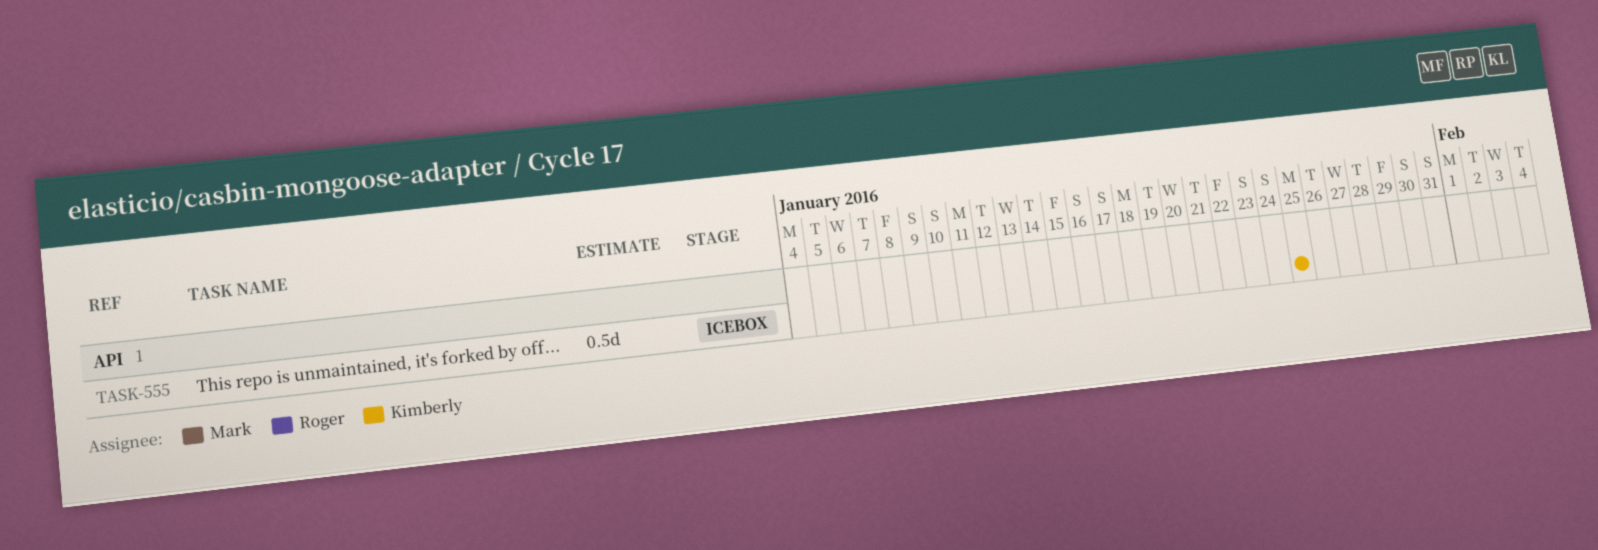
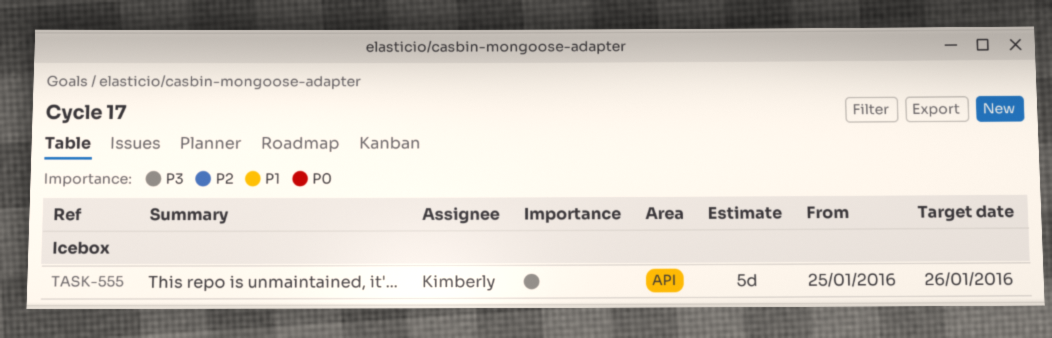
TASK-555, estimate: 0.5d -> 5d
TASK-555, due: Jan 25 -> Jan 26

